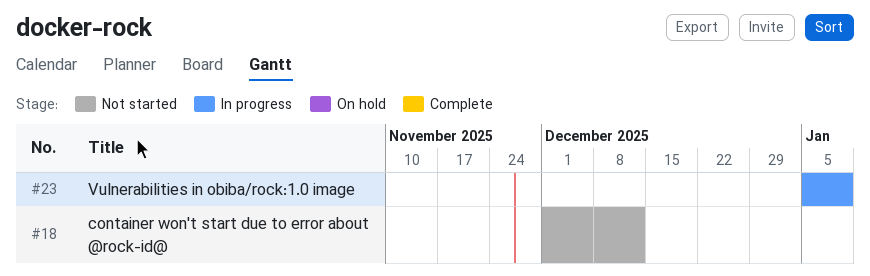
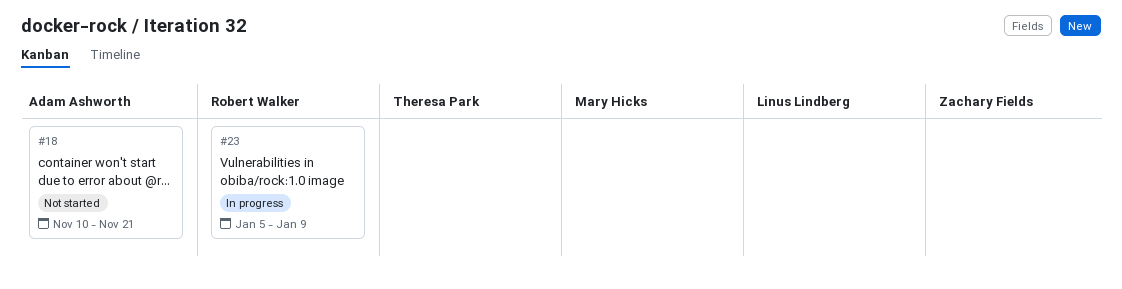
#18, start: Dec 1 -> Nov 10
#18, due: Dec 12 -> Nov 21

